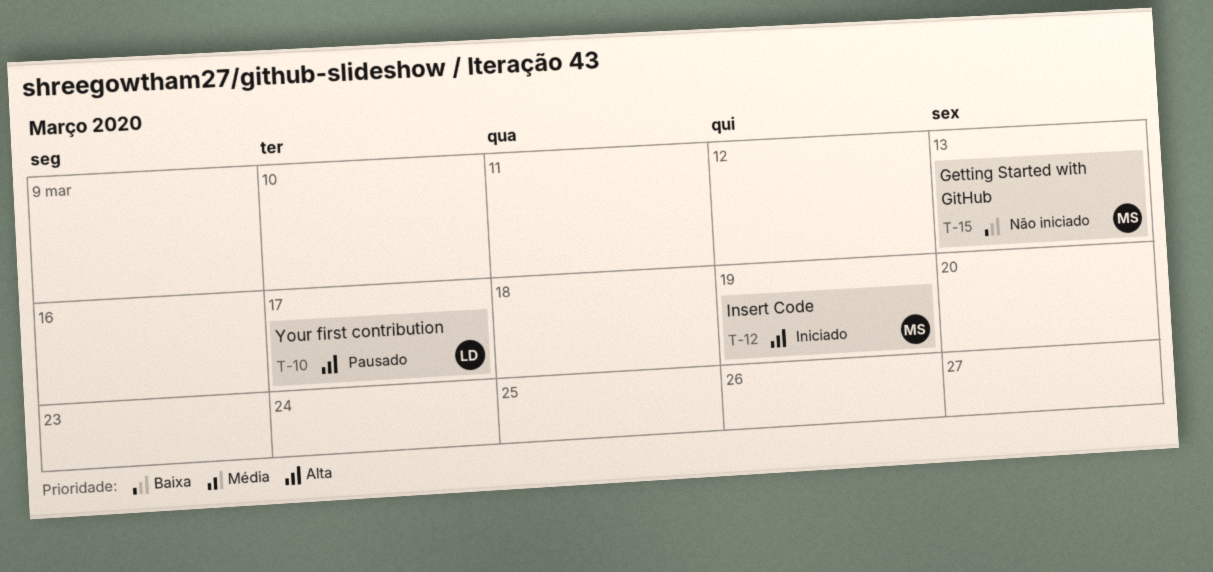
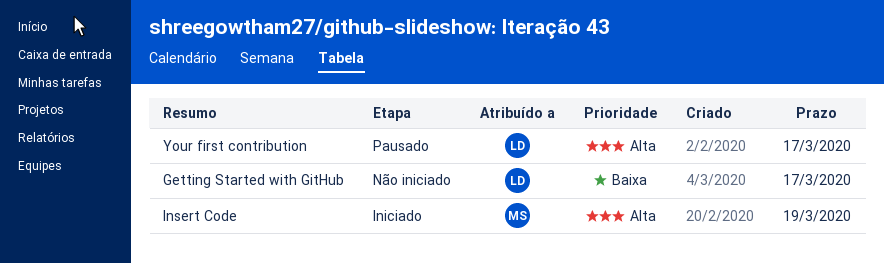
Getting Started with GitHub, owner: MS -> LD
Getting Started with GitHub, due: Mar 13 -> Mar 17

